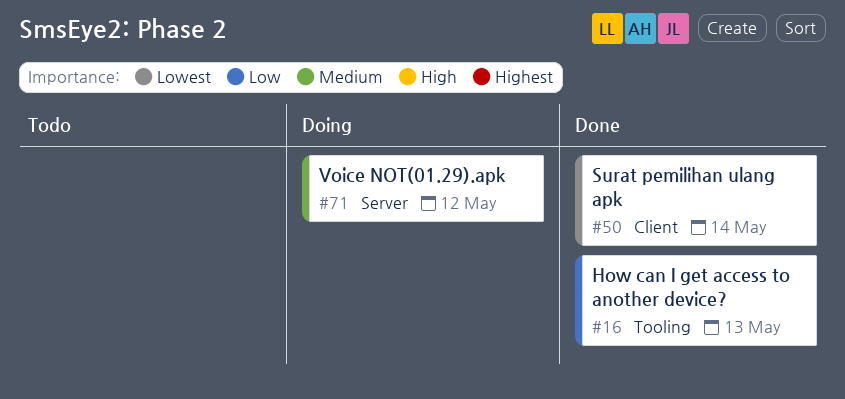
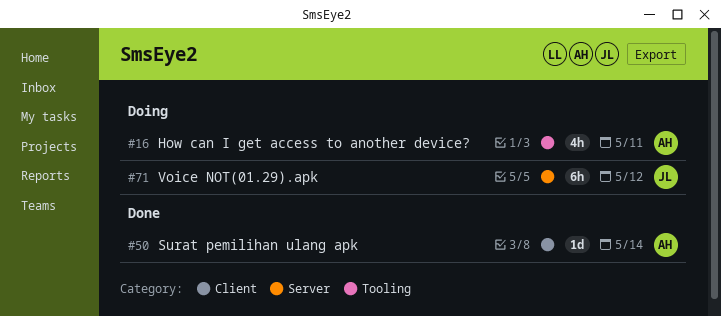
#16, status: Done -> Doing
#16, day: May 13 -> May 11

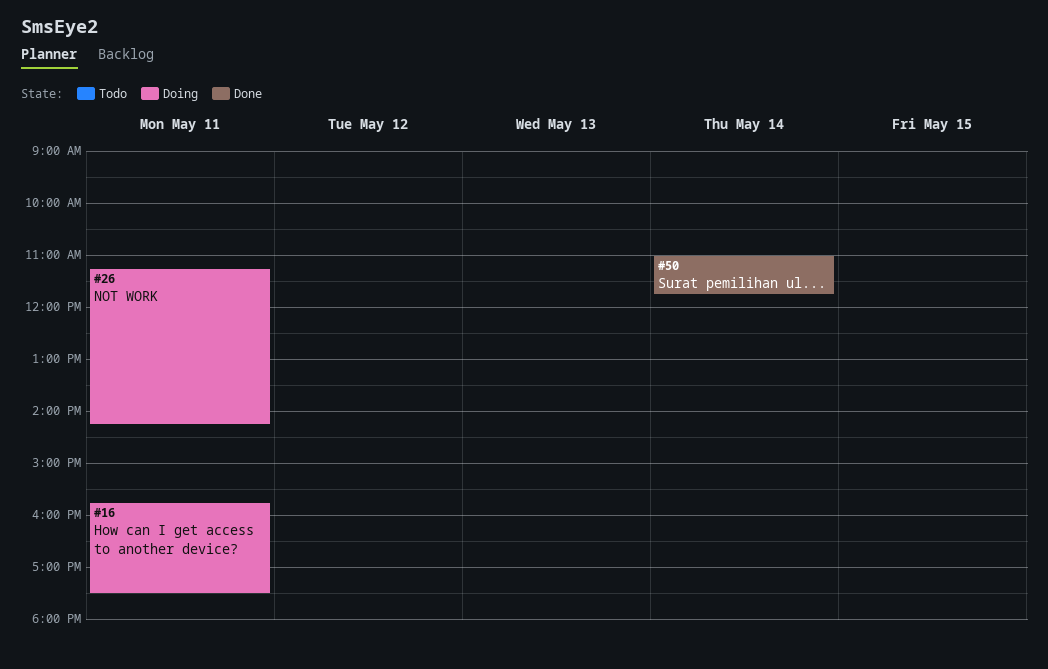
#26: none -> present
#71: present -> none

